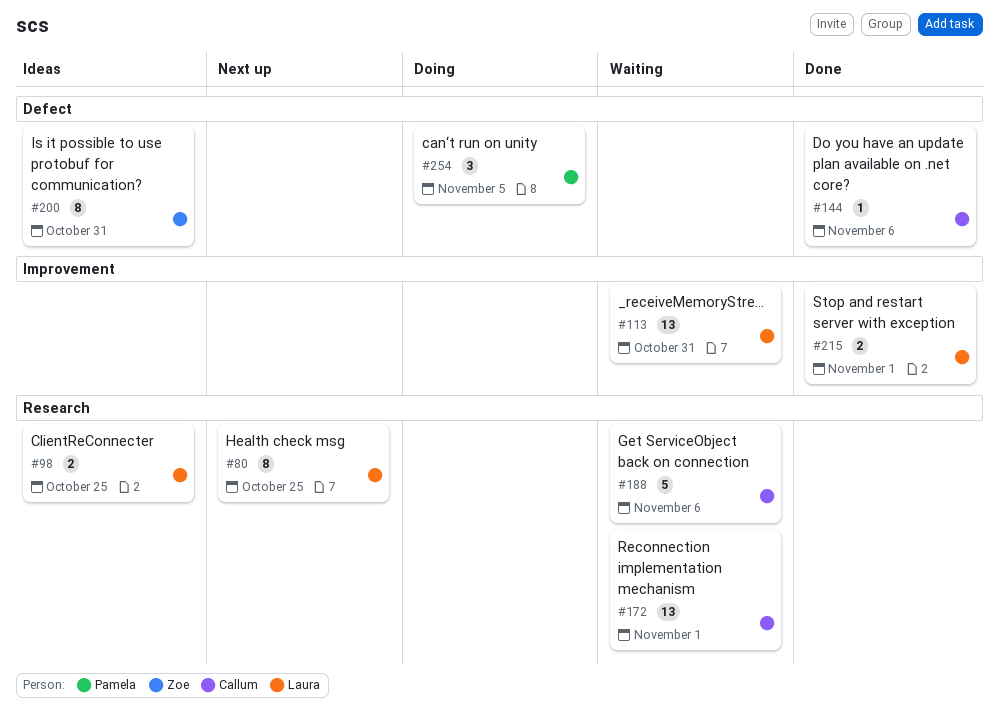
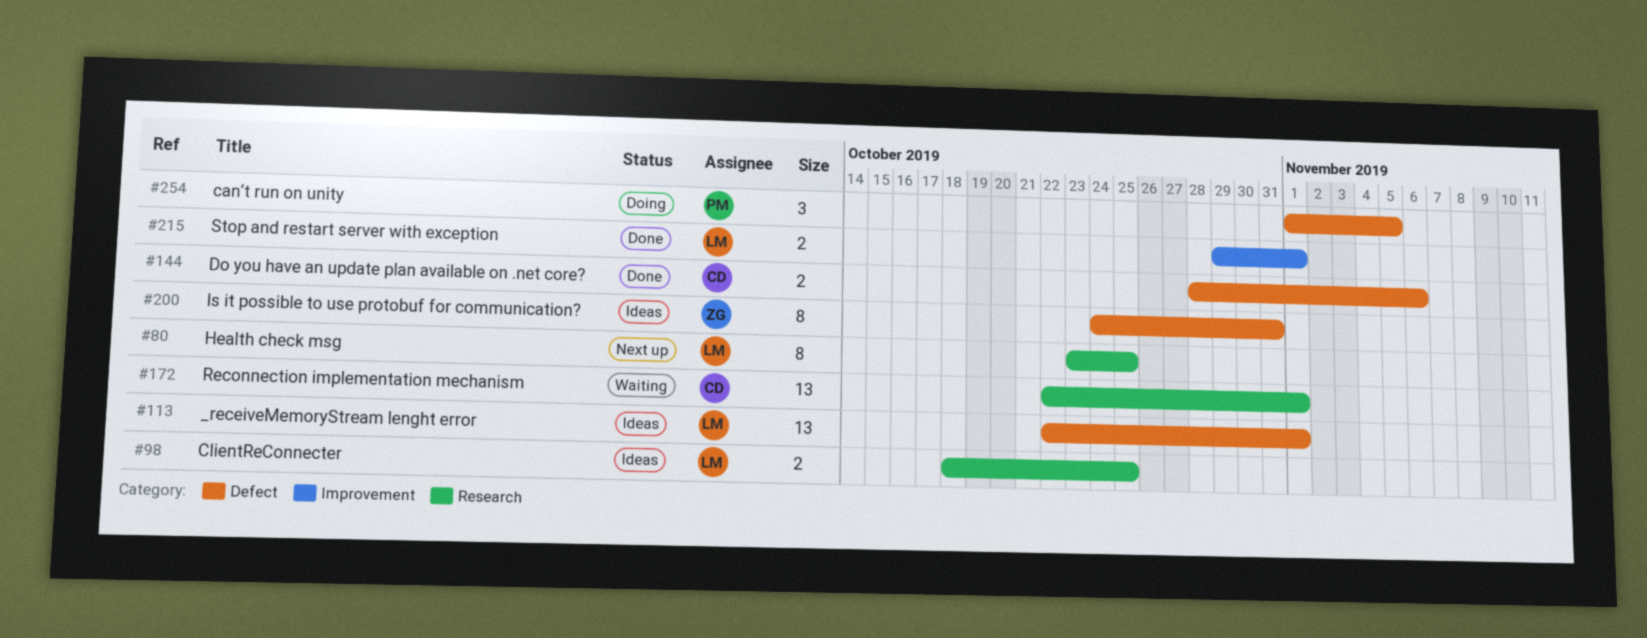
#113, status: Waiting -> Ideas
#113, label: Improvement -> Defect
#113, due: Oct 31 -> Nov 1
#144, estimate: 1 -> 2
#188: present -> none

